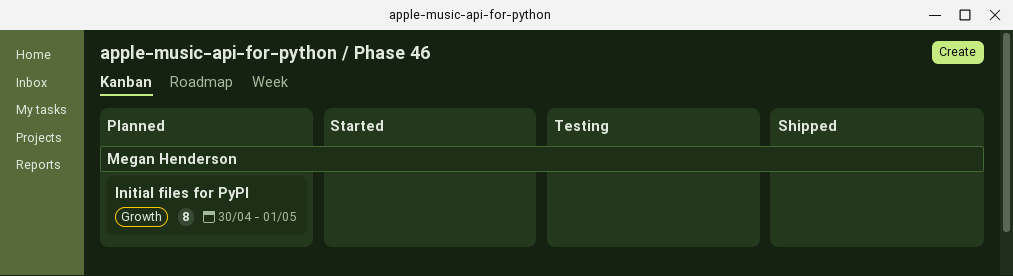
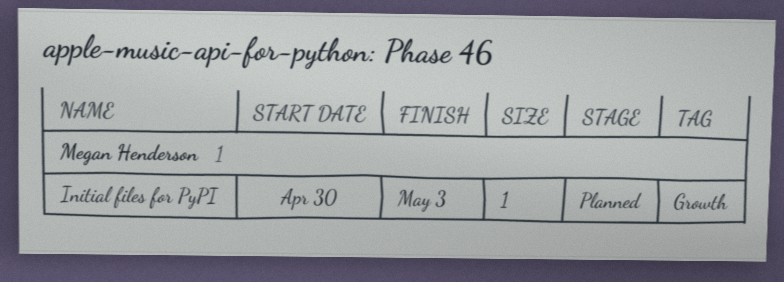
Initial files for PyPI, estimate: 8 -> 1
Initial files for PyPI, due: May 1 -> May 3

